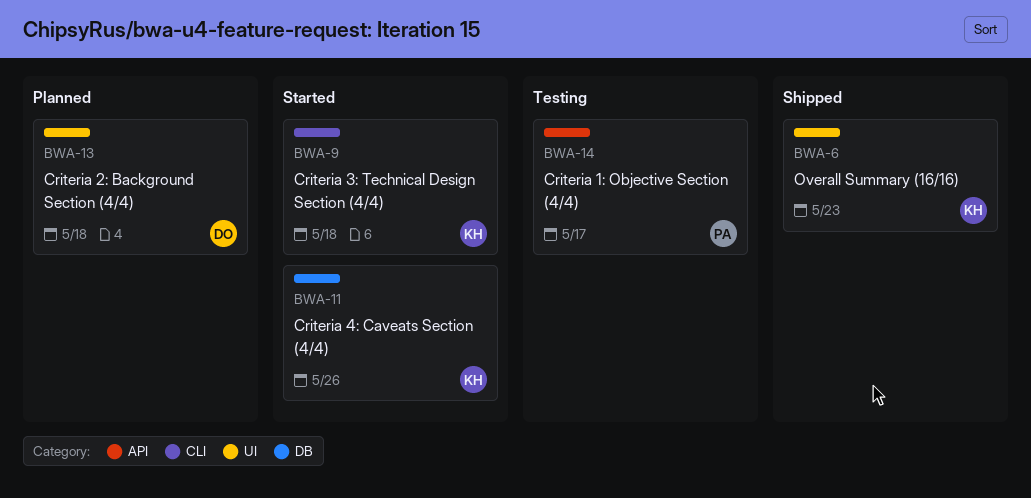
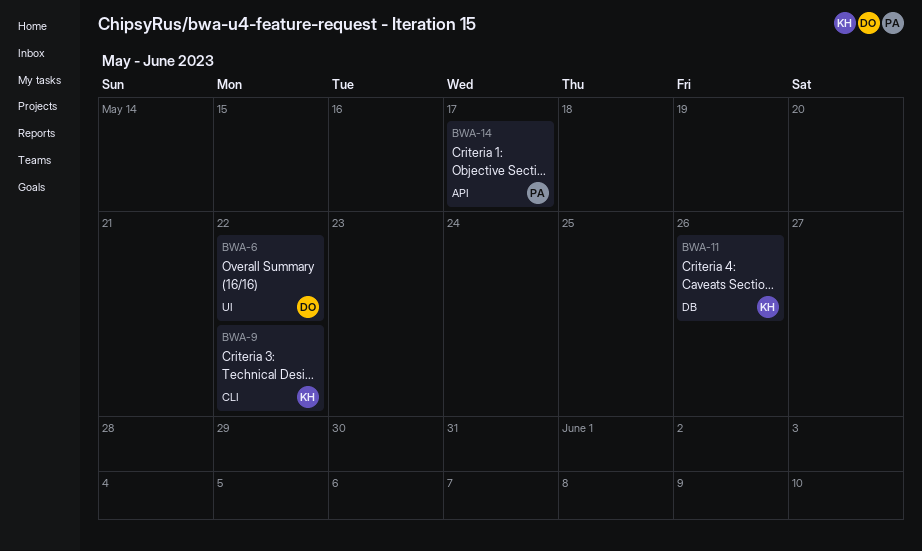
BWA-6, owner: KH -> DO
BWA-6, due: May 23 -> May 22
BWA-9, due: May 18 -> May 22
BWA-13: present -> none

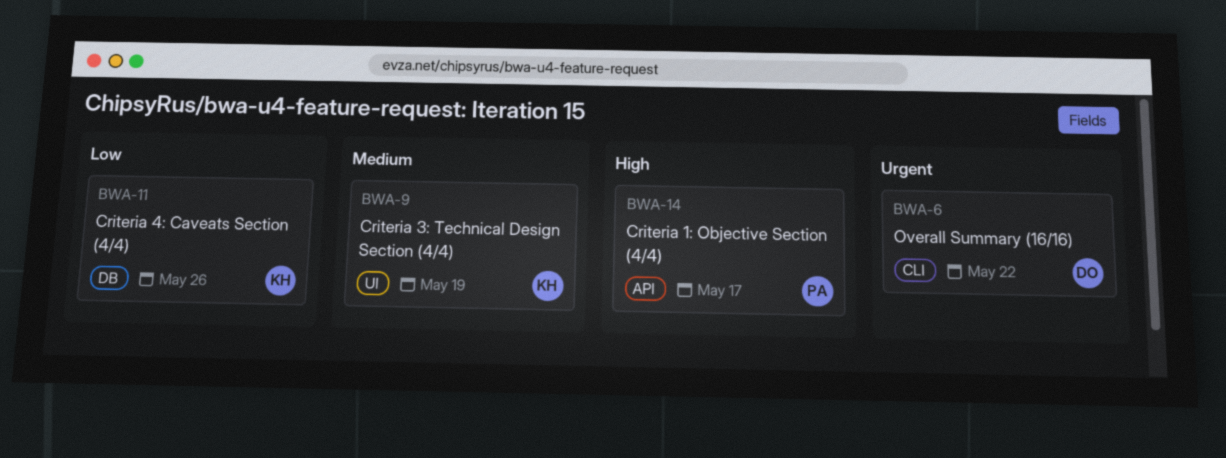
BWA-6, label: UI -> CLI
BWA-9, label: CLI -> UI
BWA-9, due: May 22 -> May 19

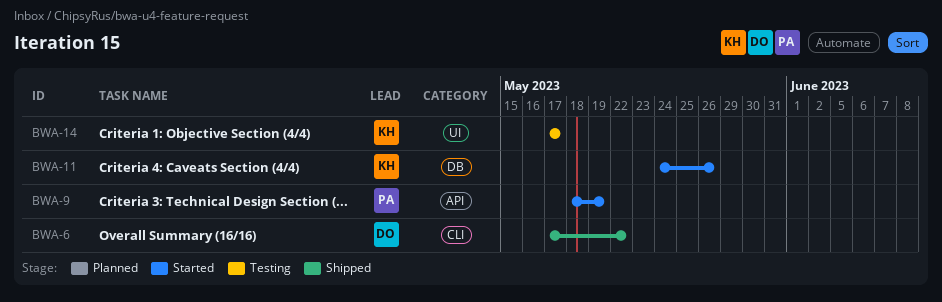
BWA-9, owner: KH -> PA
BWA-9, label: UI -> API
BWA-14, owner: PA -> KH
BWA-14, label: API -> UI

